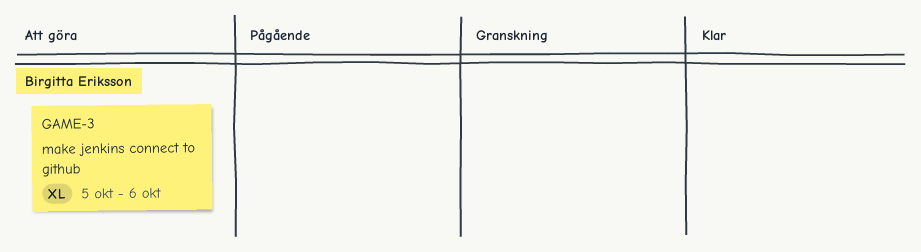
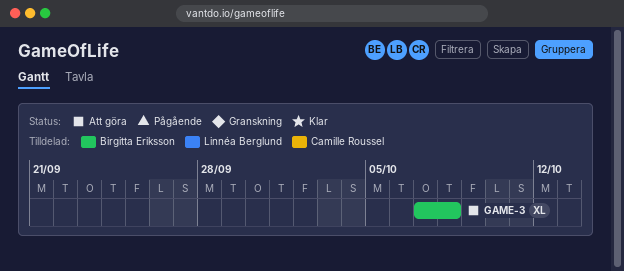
GAME-3, start: Oct 5 -> Oct 7
GAME-3, due: Oct 6 -> Oct 8

